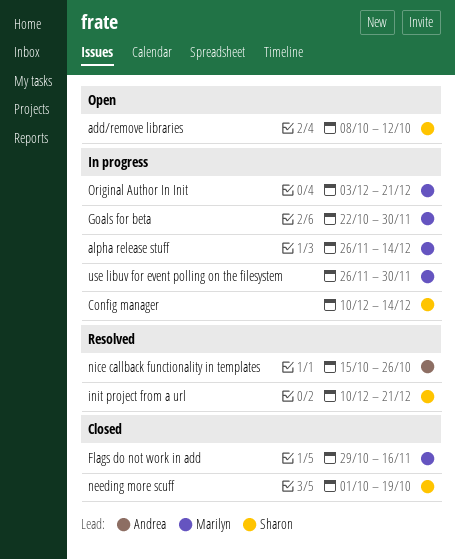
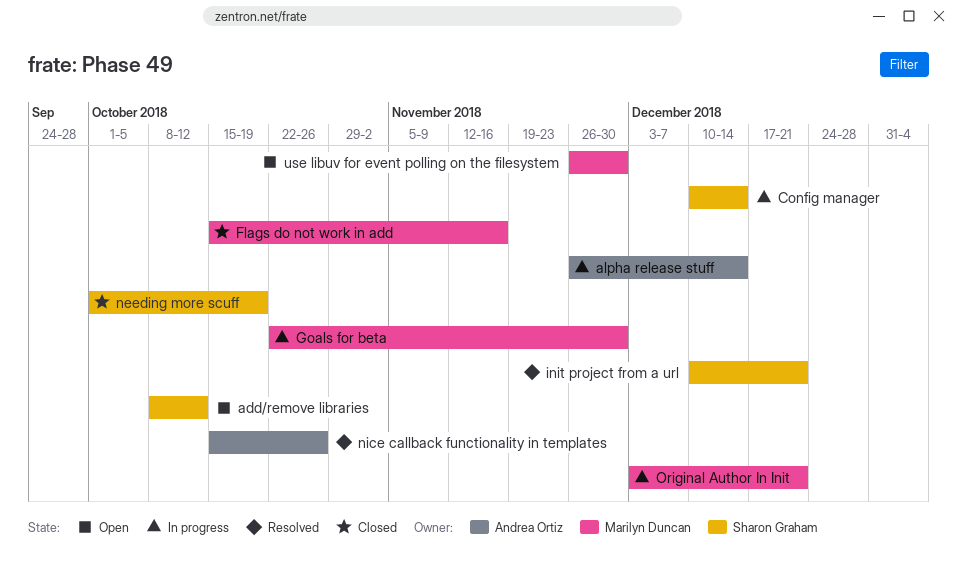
alpha release stuff, owner: Marilyn Duncan -> Andrea Ortiz
Flags do not work in add, start: Oct 29 -> Oct 15
use libuv for event polling on the filesystem, status: In progress -> Open

